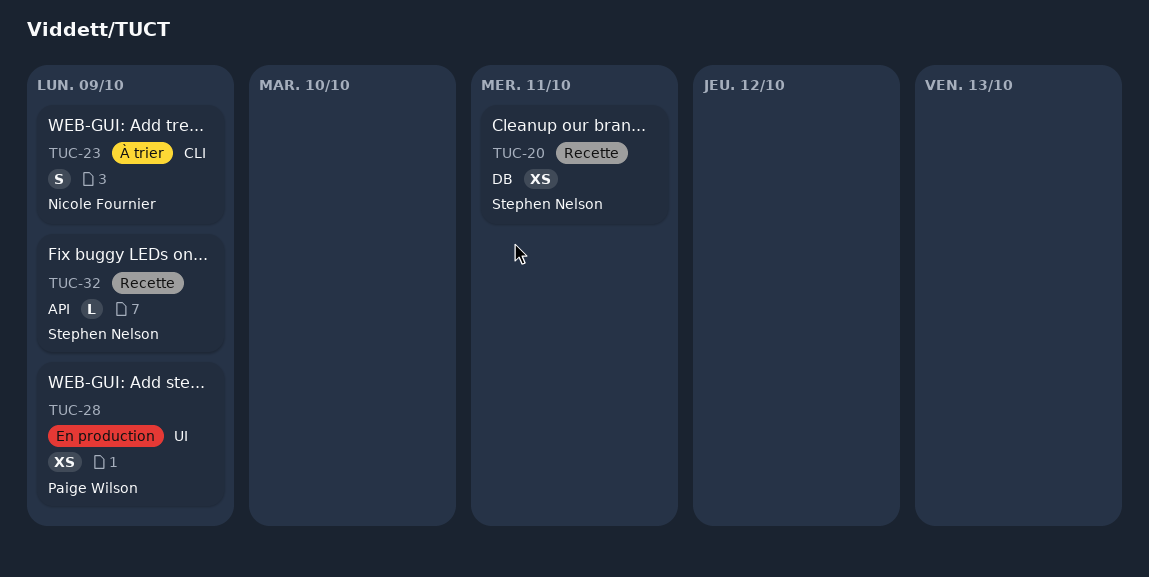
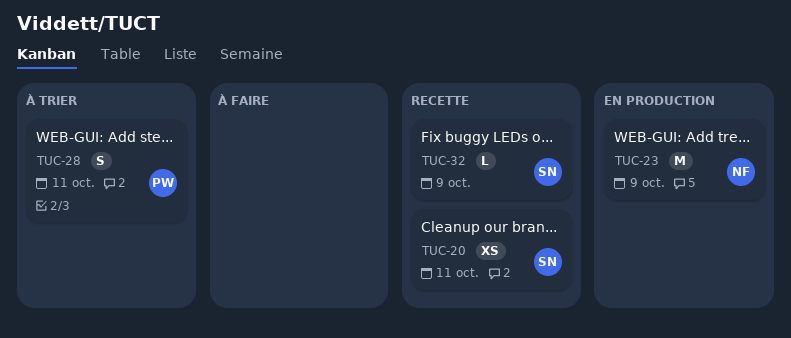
TUC-23, status: À trier -> En production
TUC-23, estimate: S -> M
TUC-28, status: En production -> À trier
TUC-28, estimate: XS -> S
TUC-28, due: Oct 9 -> Oct 11

